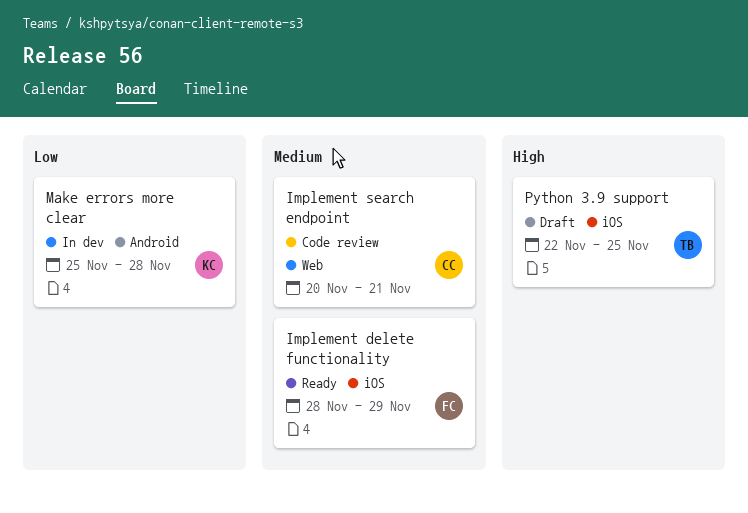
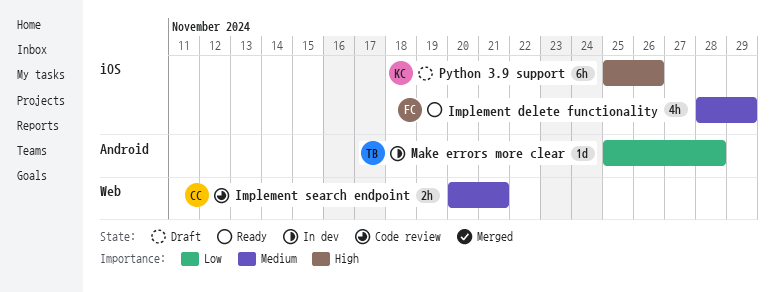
Make errors more clear, owner: KC -> TB
Python 3.9 support, owner: TB -> KC
Python 3.9 support, start: Nov 22 -> Nov 25
Python 3.9 support, due: Nov 25 -> Nov 26

